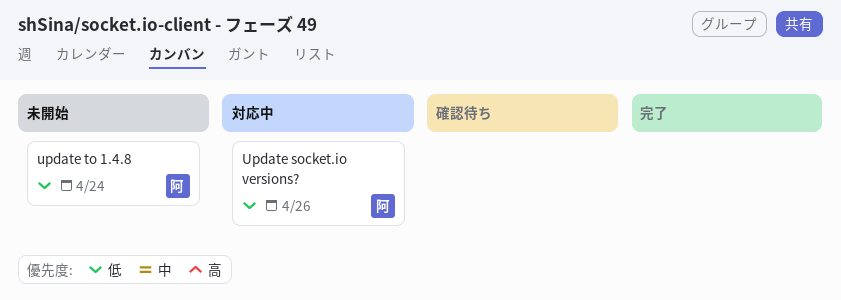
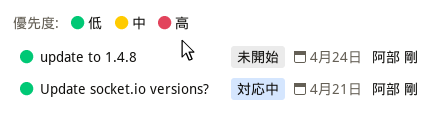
Update socket.io versions?, due: Apr 26 -> Apr 21

